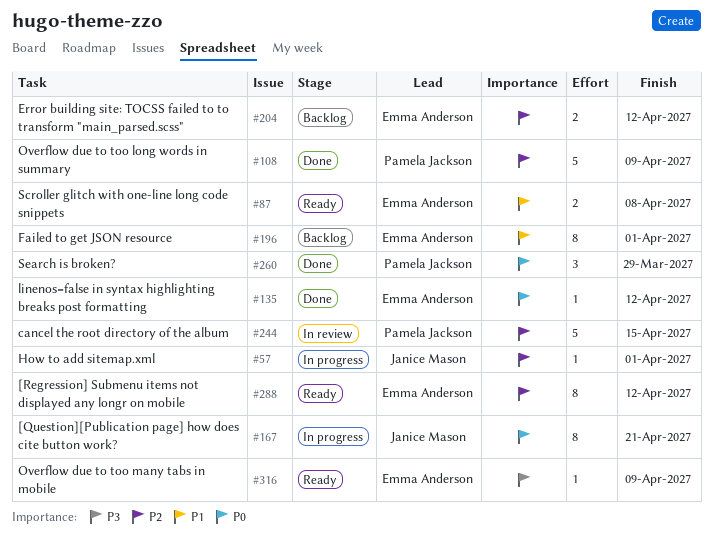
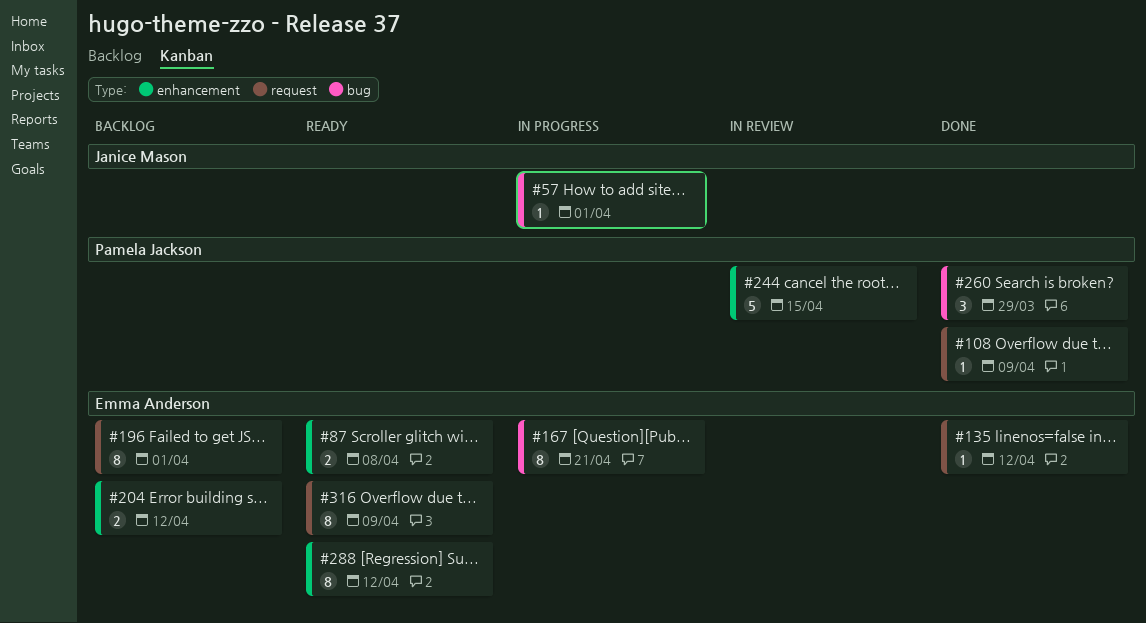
#108, estimate: 5 -> 1
#167, owner: Janice Mason -> Emma Anderson
#316, estimate: 1 -> 8

